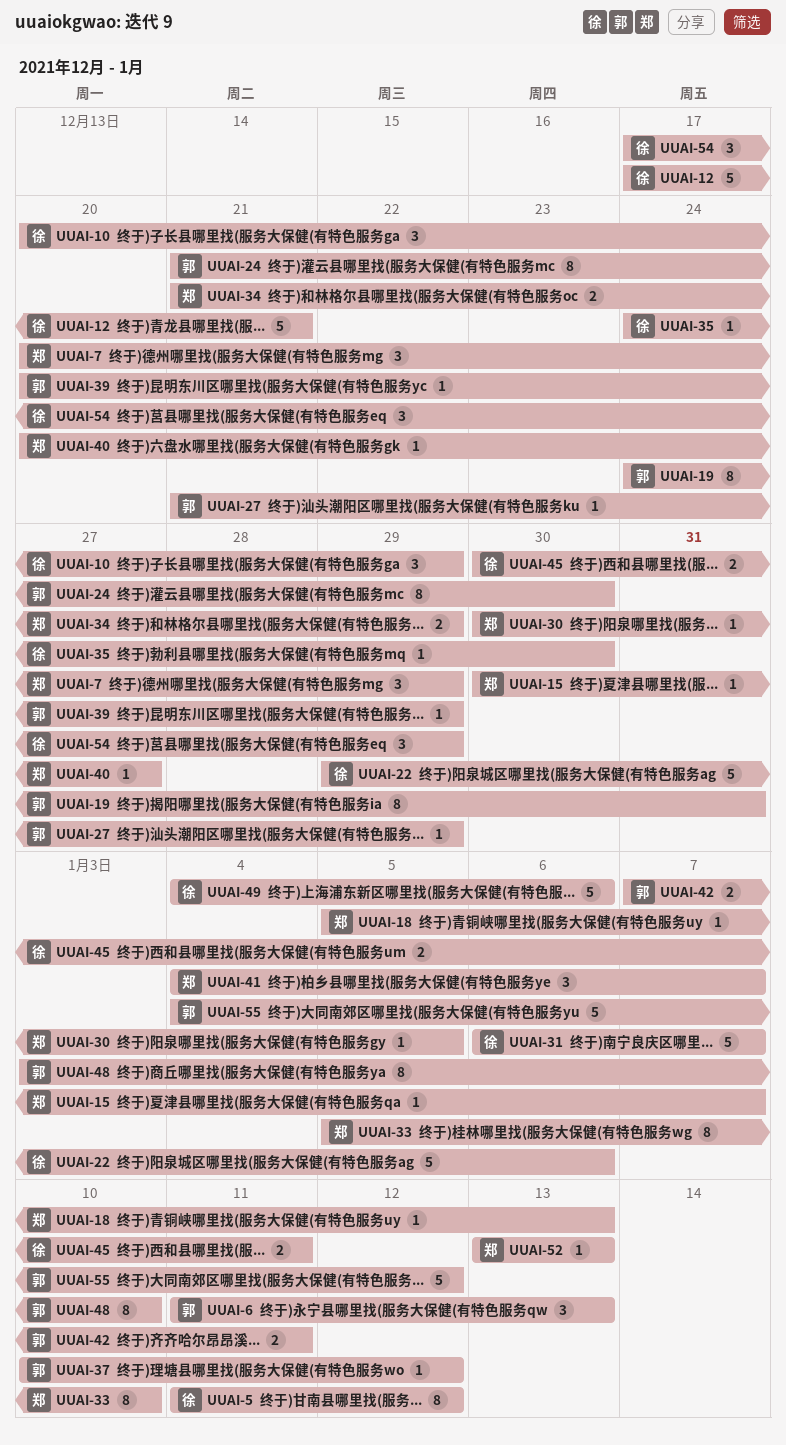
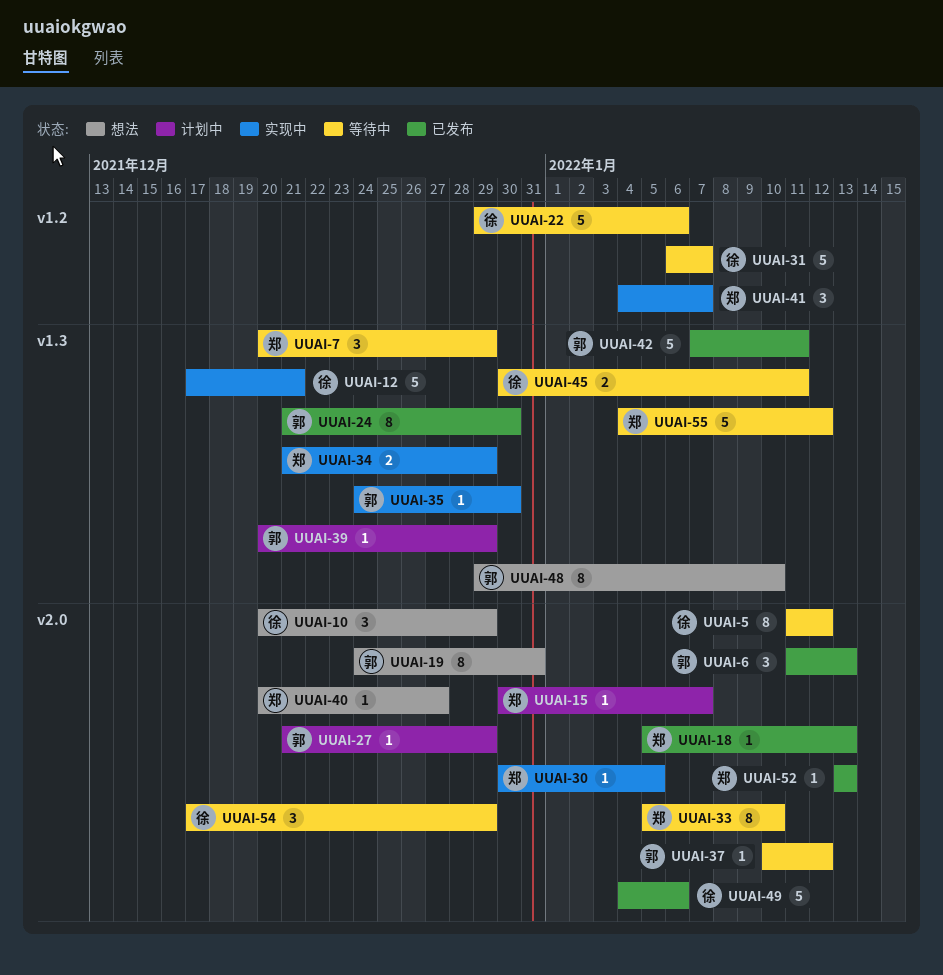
UUAI-35, owner: 徐 -> 郭
UUAI-42, estimate: 2 -> 5
UUAI-48, start: Jan 3 -> Dec 29
UUAI-55, owner: 郭 -> 郑

